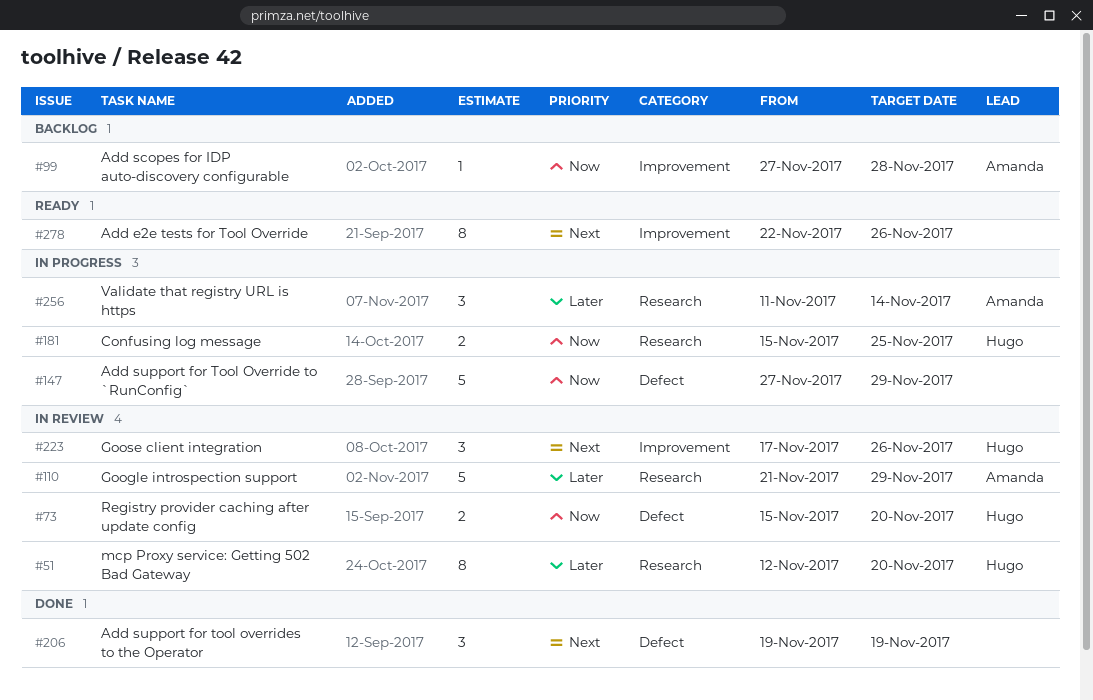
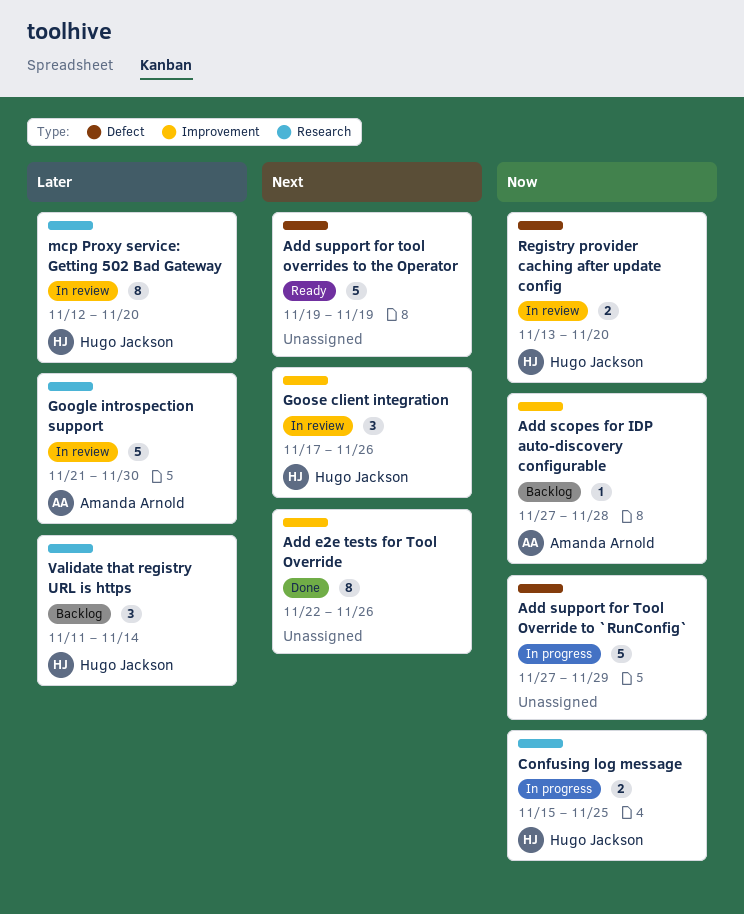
Add e2e tests for Tool Override, status: Ready -> Done
Add support for tool overrides to the Operator, status: Done -> Ready
Add support for tool overrides to the Operator, estimate: 3 -> 5
Google introspection support, due: Nov 29 -> Nov 30
Registry provider caching after update config, start: Nov 15 -> Nov 13
Validate that registry URL is https, status: In progress -> Backlog
Validate that registry URL is https, owner: Amanda Arnold -> Hugo Jackson

